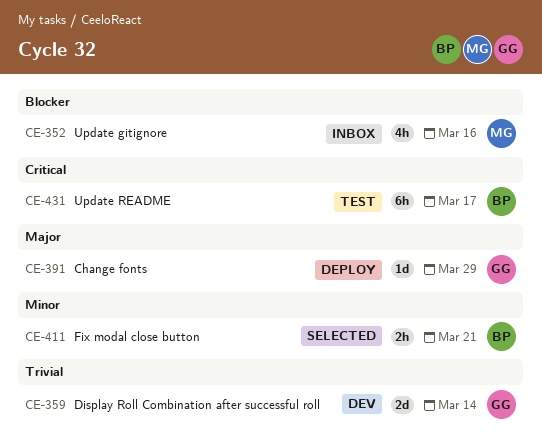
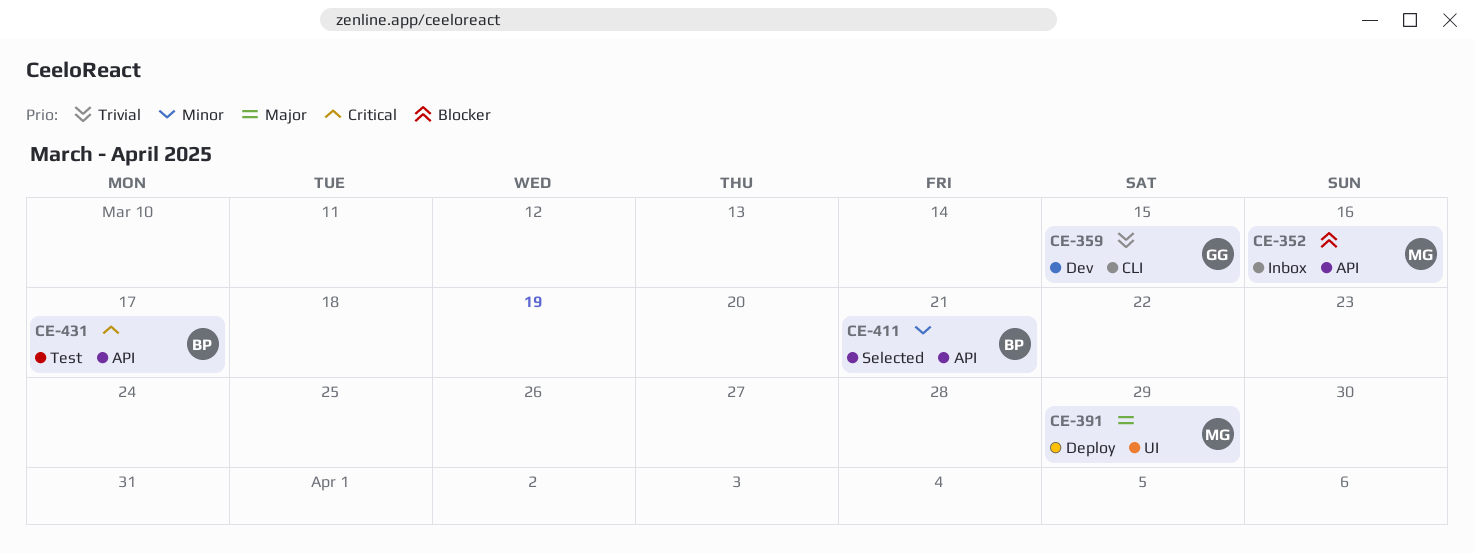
CE-359, due: Mar 14 -> Mar 15
CE-391, owner: GG -> MG

